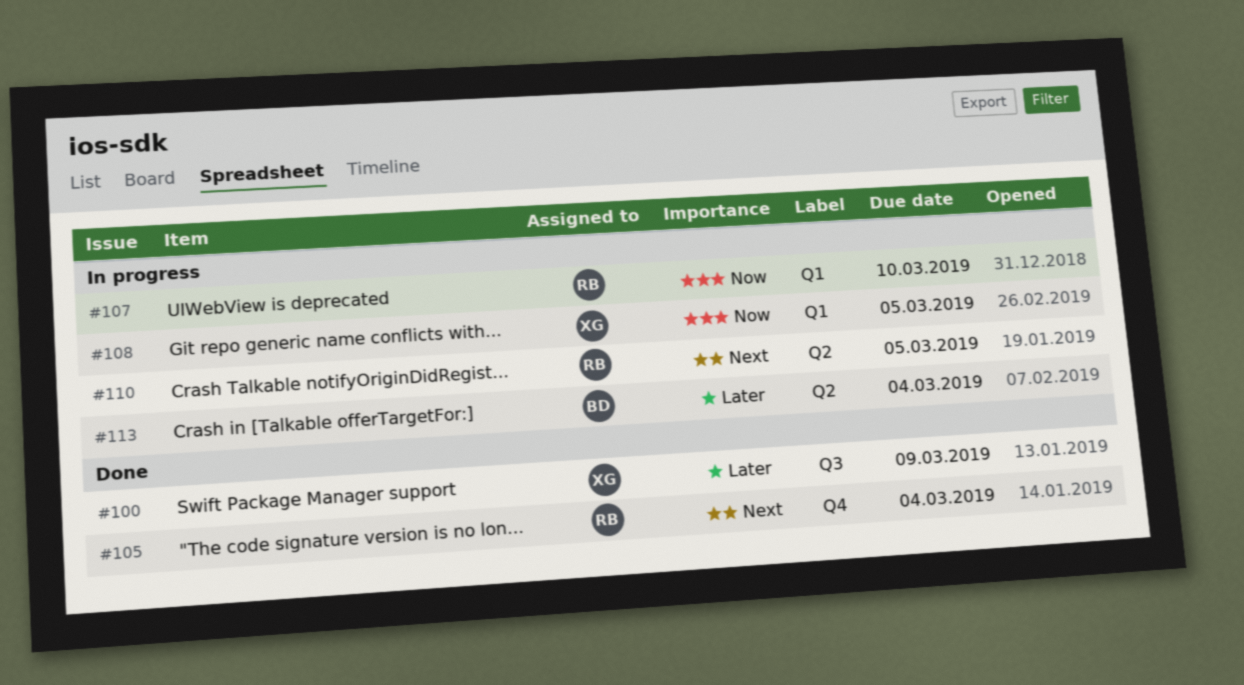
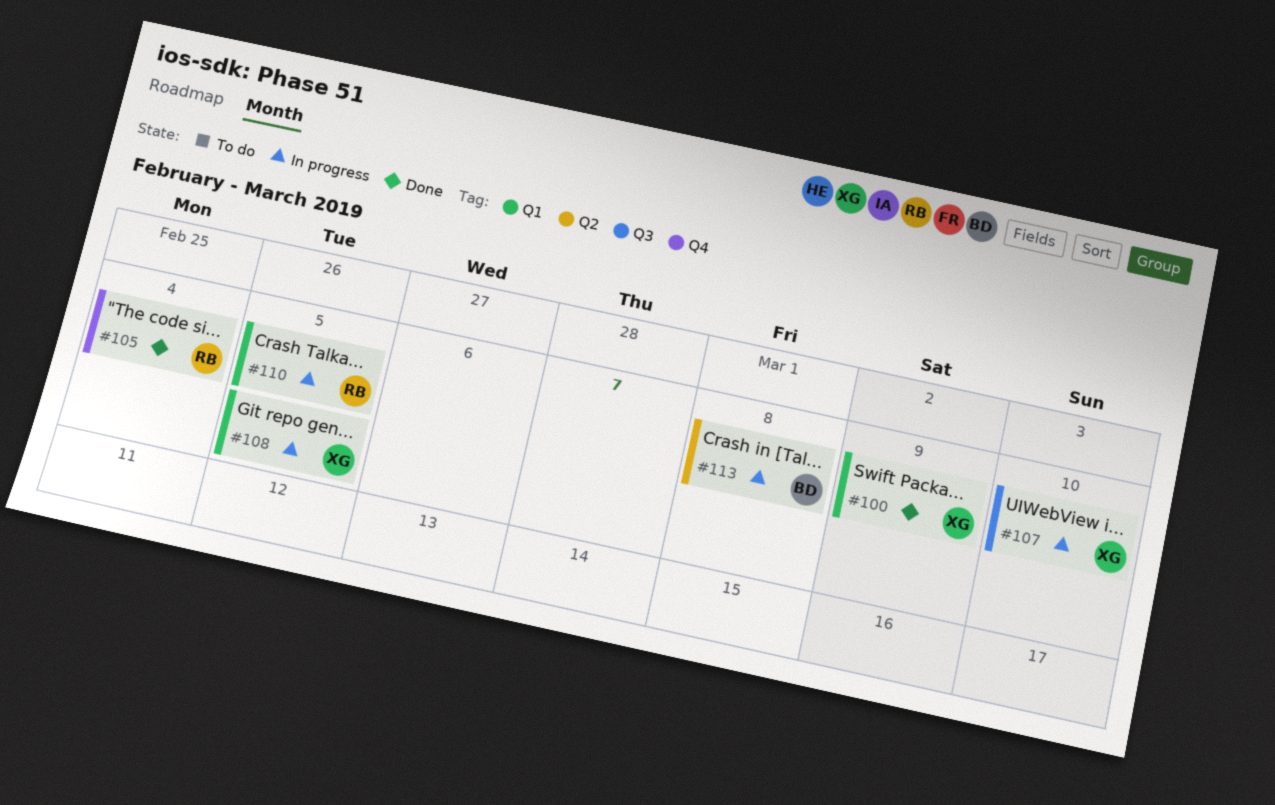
#100, label: Q3 -> Q1
#107, owner: RB -> XG
#107, label: Q1 -> Q3
#110, label: Q2 -> Q1
#113, due: Mar 4 -> Mar 8

